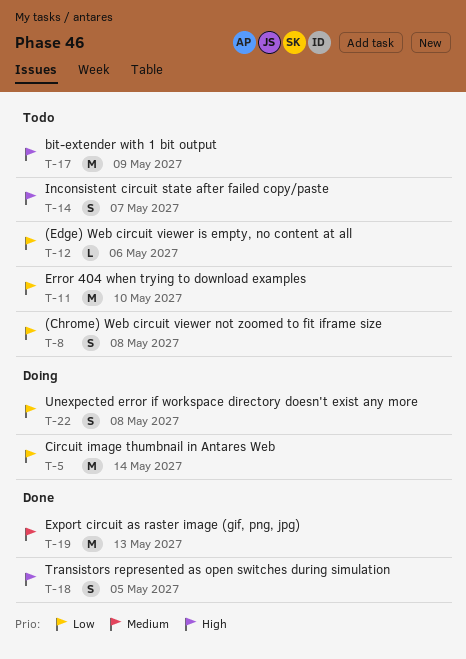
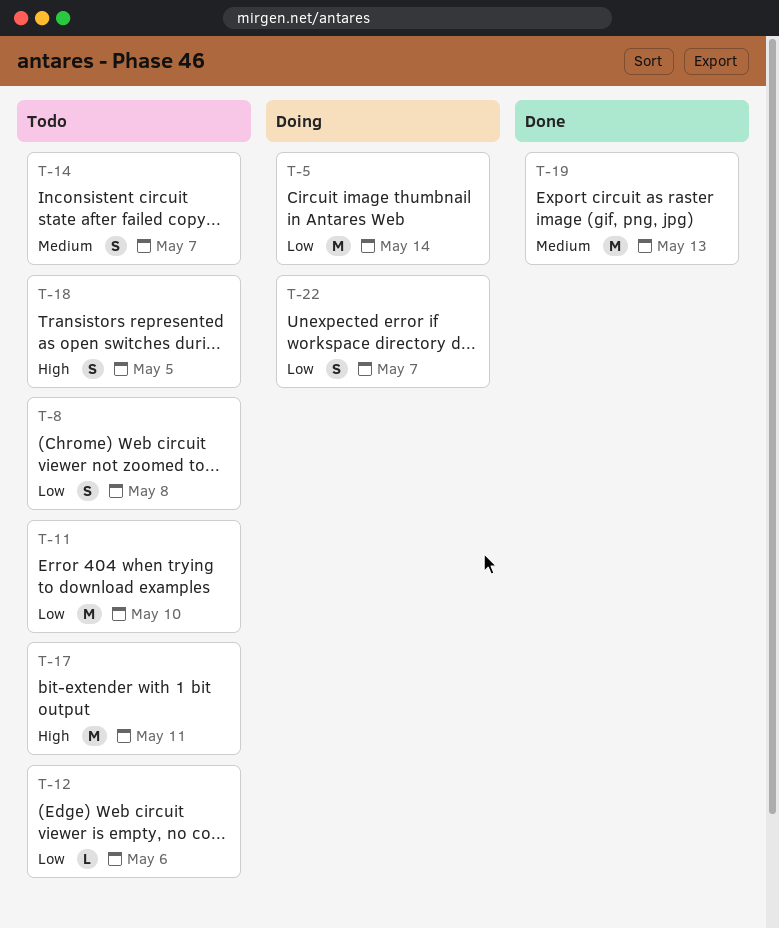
T-14, priority: High -> Medium
T-17, due: May 9 -> May 11
T-18, status: Done -> Todo
T-22, due: May 8 -> May 7

